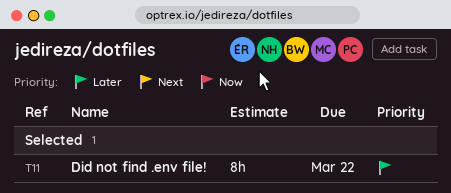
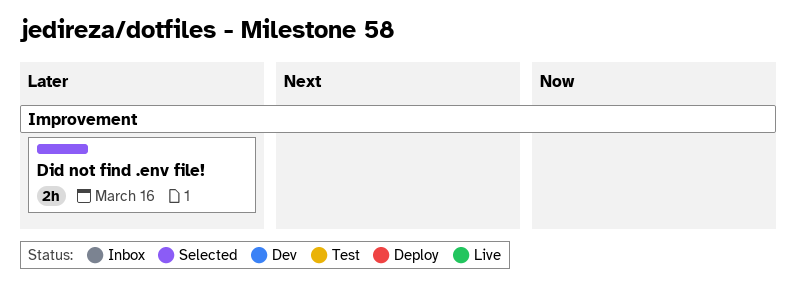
Did not find .env file!, estimate: 8h -> 2h
Did not find .env file!, due: Mar 22 -> Mar 16

